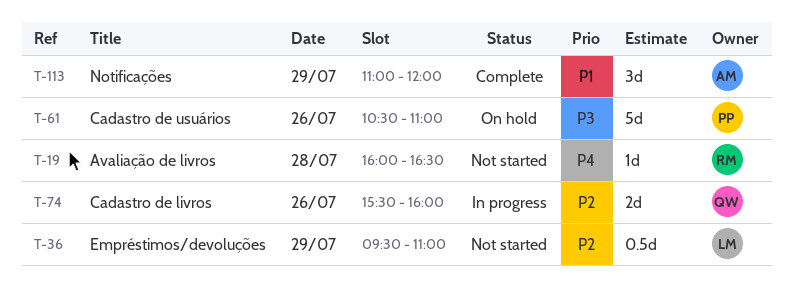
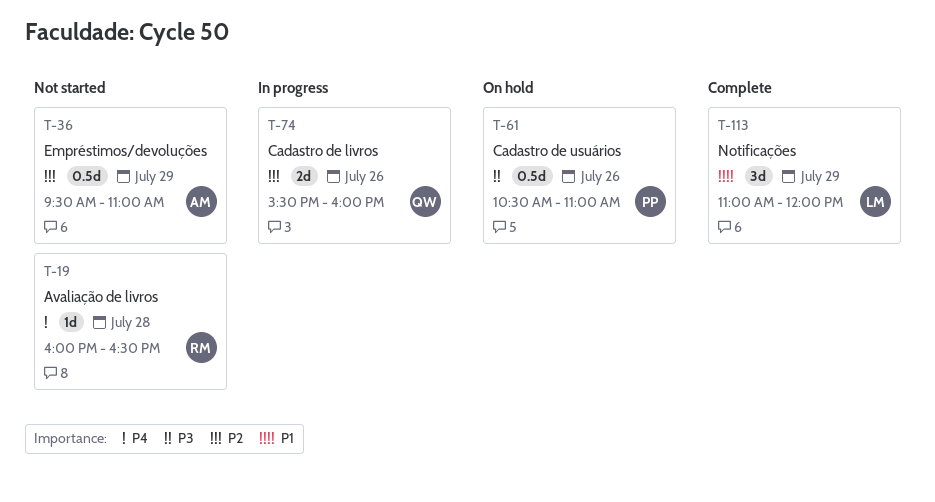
T-36, owner: LM -> AM
T-61, estimate: 5d -> 0.5d
T-113, owner: AM -> LM

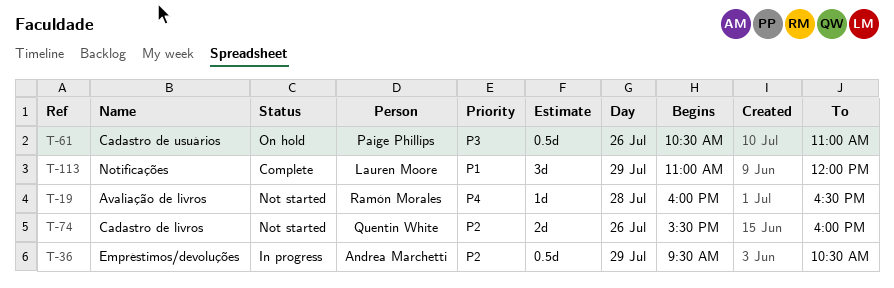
T-36, status: Not started -> In progress
T-36, ends: 11:00 -> 10:30
T-74, status: In progress -> Not started

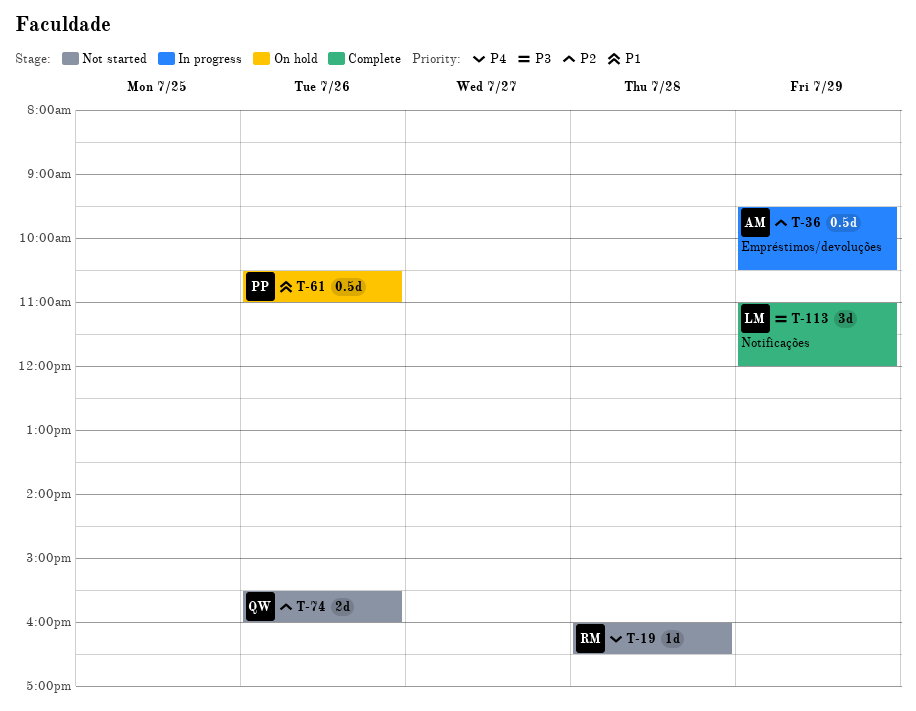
T-61, priority: P3 -> P1
T-113, priority: P1 -> P3

